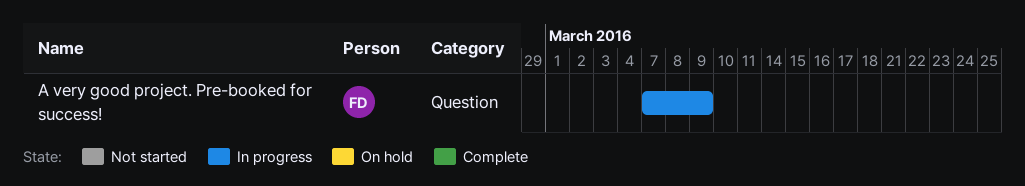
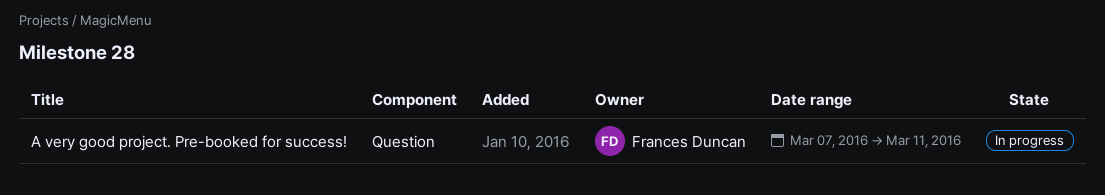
A very good project. Pre-booked for success!, due: Mar 9 -> Mar 11

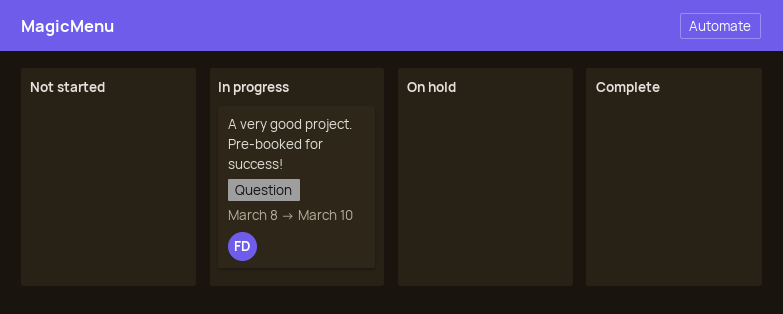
A very good project. Pre-booked for success!, start: Mar 7 -> Mar 8
A very good project. Pre-booked for success!, due: Mar 11 -> Mar 10

